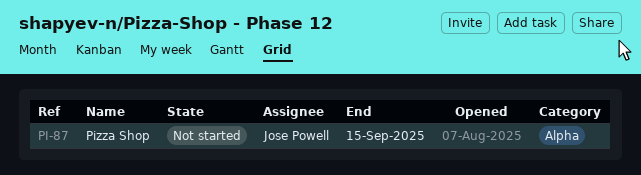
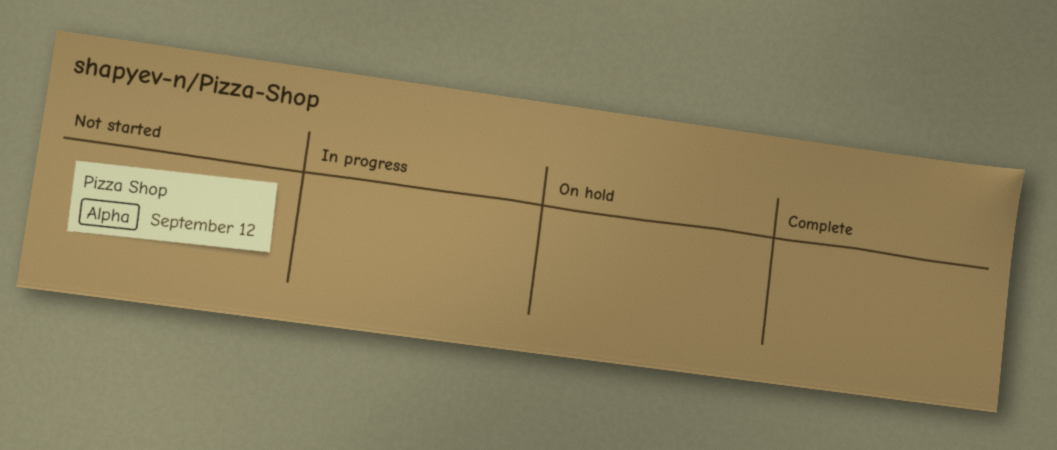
Pizza Shop, due: Sep 15 -> Sep 12

